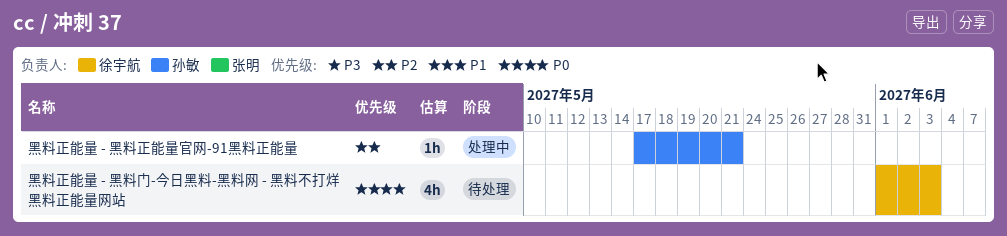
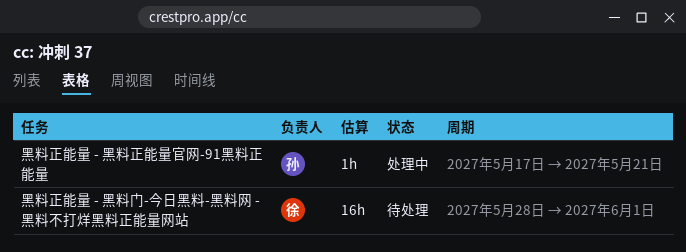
黑料正能量 - 黑料门-今日黑料-黑料网 - 黑料不打烊黑料正能量网站, estimate: 4h -> 16h
黑料正能量 - 黑料门-今日黑料-黑料网 - 黑料不打烊黑料正能量网站, start: Jun 1 -> May 28
黑料正能量 - 黑料门-今日黑料-黑料网 - 黑料不打烊黑料正能量网站, due: Jun 3 -> Jun 1

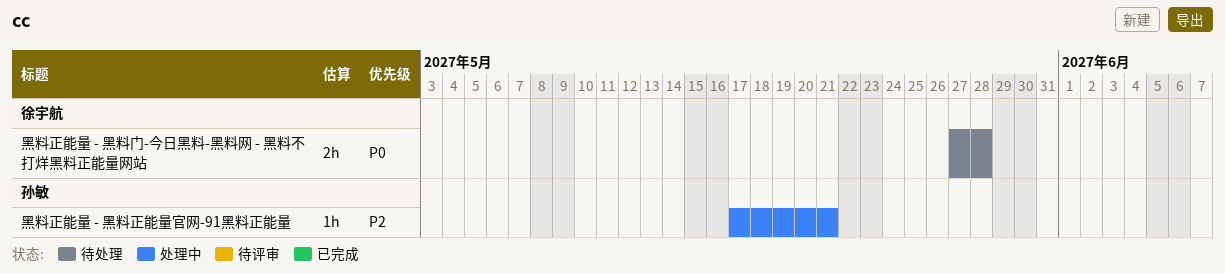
黑料正能量 - 黑料门-今日黑料-黑料网 - 黑料不打烊黑料正能量网站, estimate: 16h -> 2h
黑料正能量 - 黑料门-今日黑料-黑料网 - 黑料不打烊黑料正能量网站, start: May 28 -> May 27
黑料正能量 - 黑料门-今日黑料-黑料网 - 黑料不打烊黑料正能量网站, due: Jun 1 -> May 28

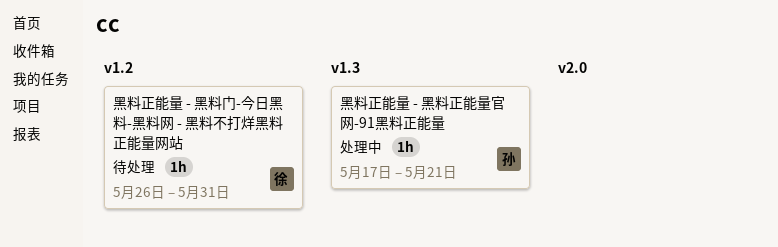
黑料正能量 - 黑料门-今日黑料-黑料网 - 黑料不打烊黑料正能量网站, estimate: 2h -> 1h
黑料正能量 - 黑料门-今日黑料-黑料网 - 黑料不打烊黑料正能量网站, start: May 27 -> May 26
黑料正能量 - 黑料门-今日黑料-黑料网 - 黑料不打烊黑料正能量网站, due: May 28 -> May 31

